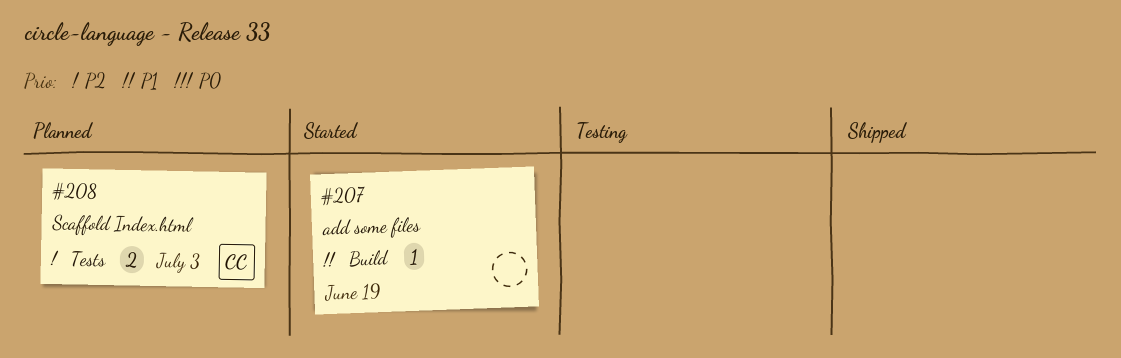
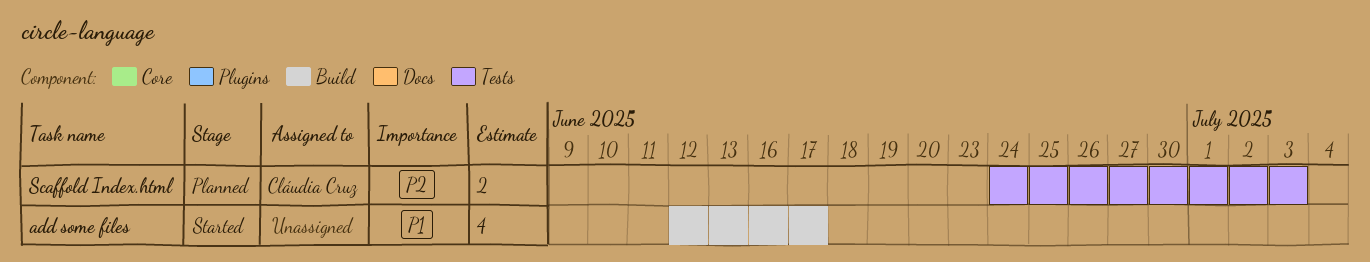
add some files, estimate: 1 -> 4
add some files, due: Jun 19 -> Jun 17

